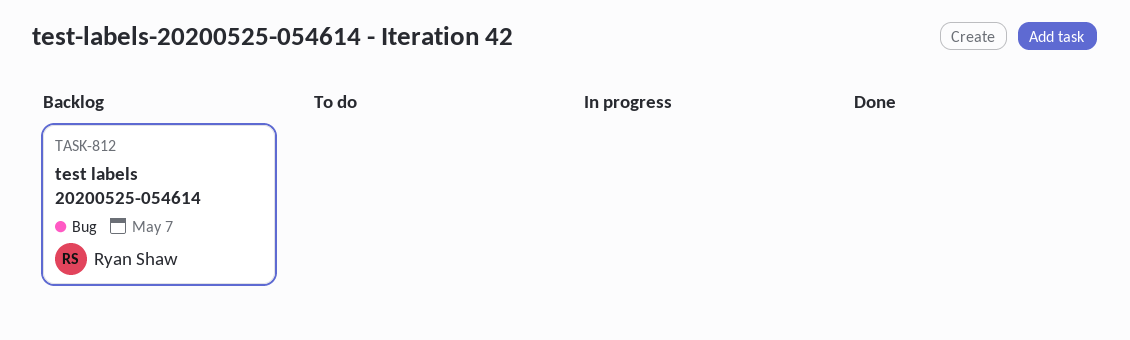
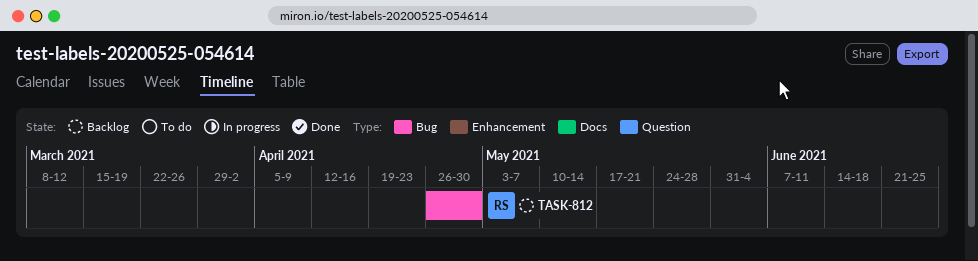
TASK-812, due: May 7 -> Apr 30

